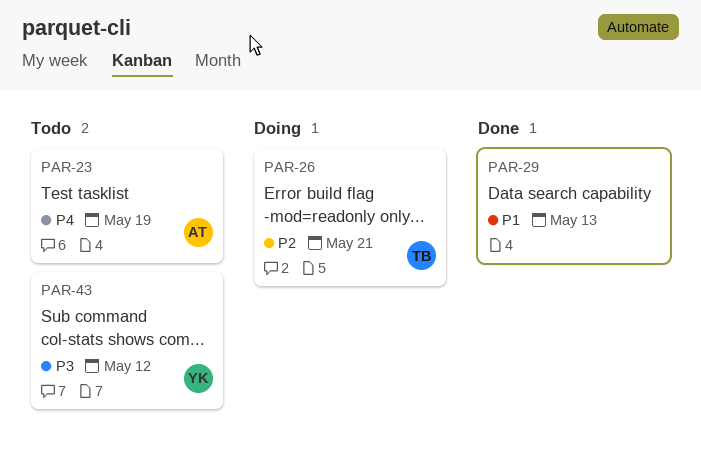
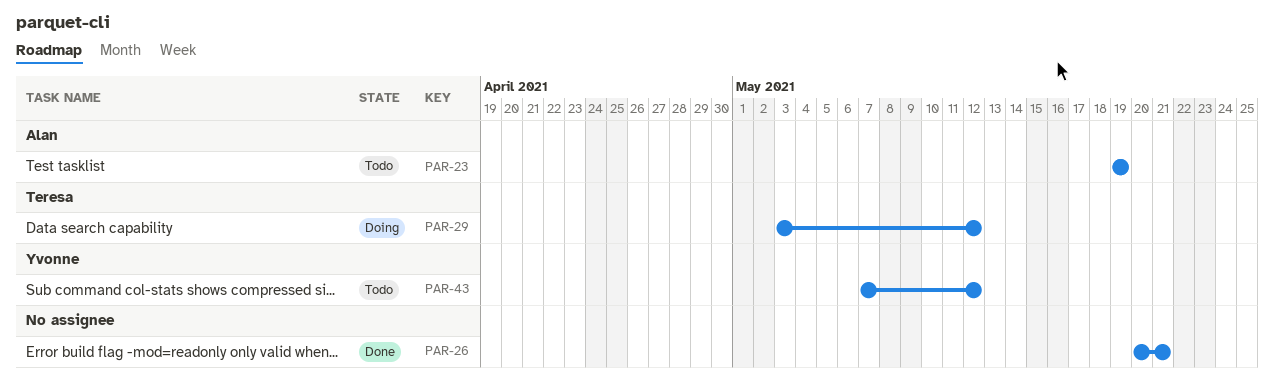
PAR-26, status: Doing -> Done
PAR-26, owner: Teresa -> none
PAR-29, status: Done -> Doing
PAR-29, owner: none -> Teresa
PAR-29, due: May 13 -> May 12

